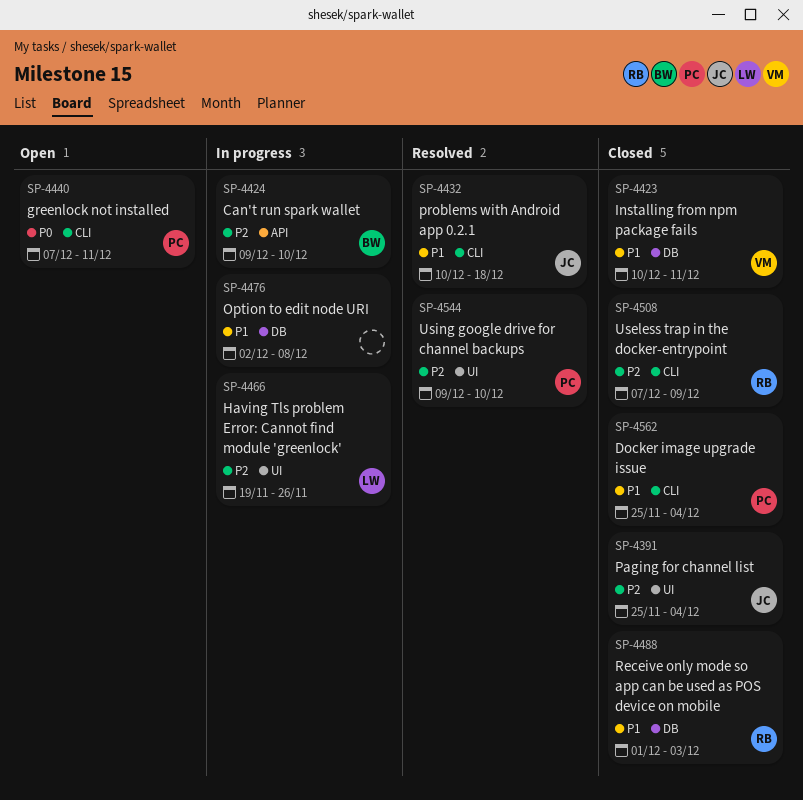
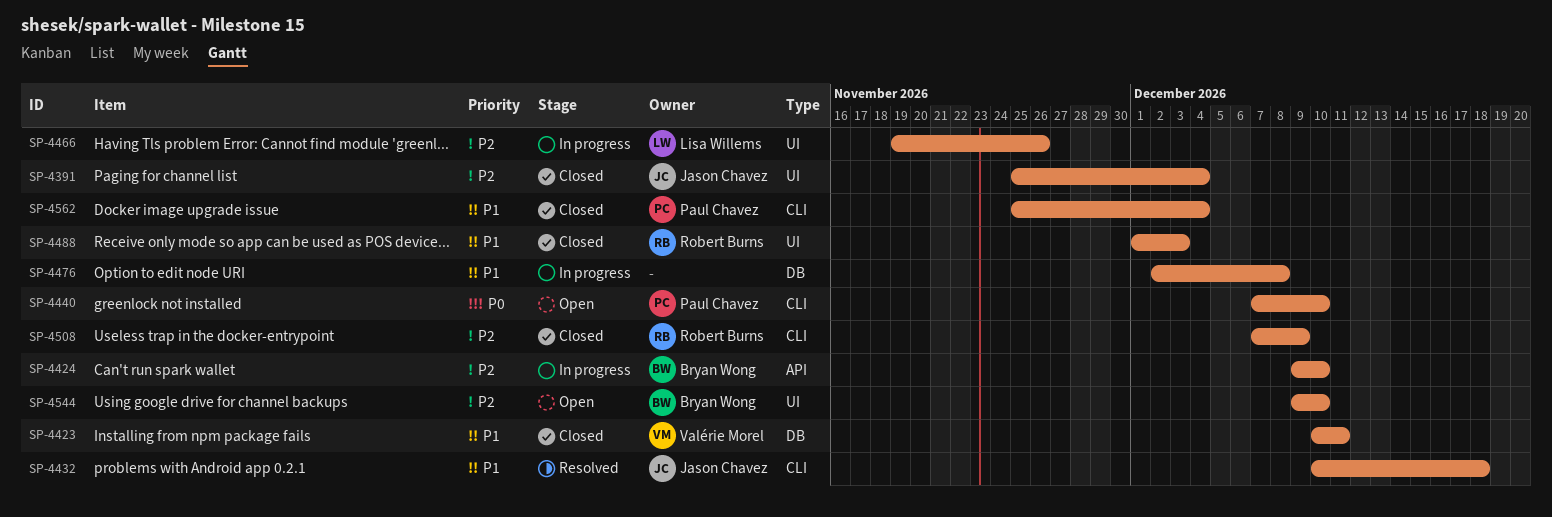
SP-4440, due: Dec 11 -> Dec 10
SP-4488, label: DB -> UI
SP-4544, status: Resolved -> Open
SP-4544, owner: Paul Chavez -> Bryan Wong

